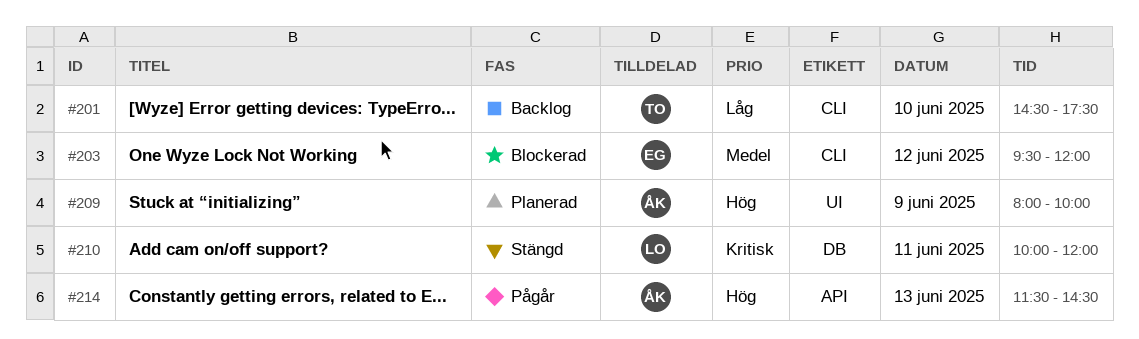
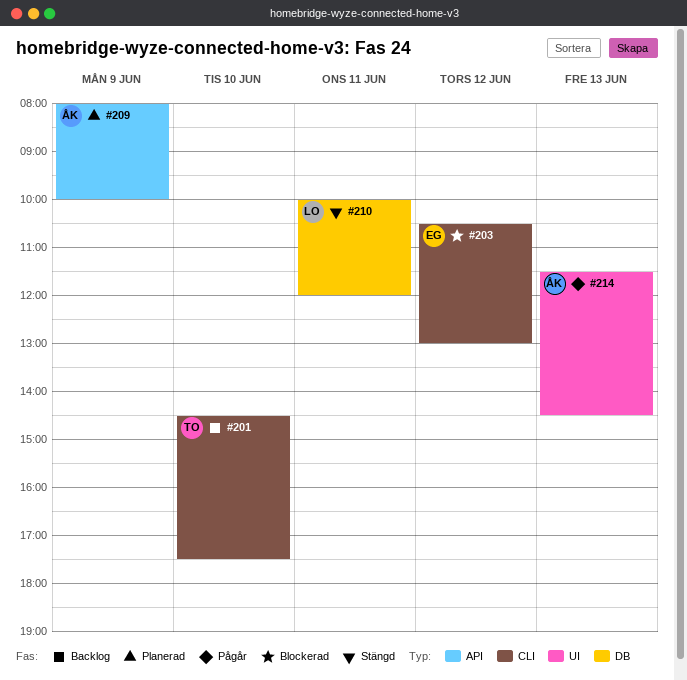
#203, begins: 09:30 -> 10:30
#203, ends: 12:00 -> 13:00
#209, label: UI -> API
#214, label: API -> UI

